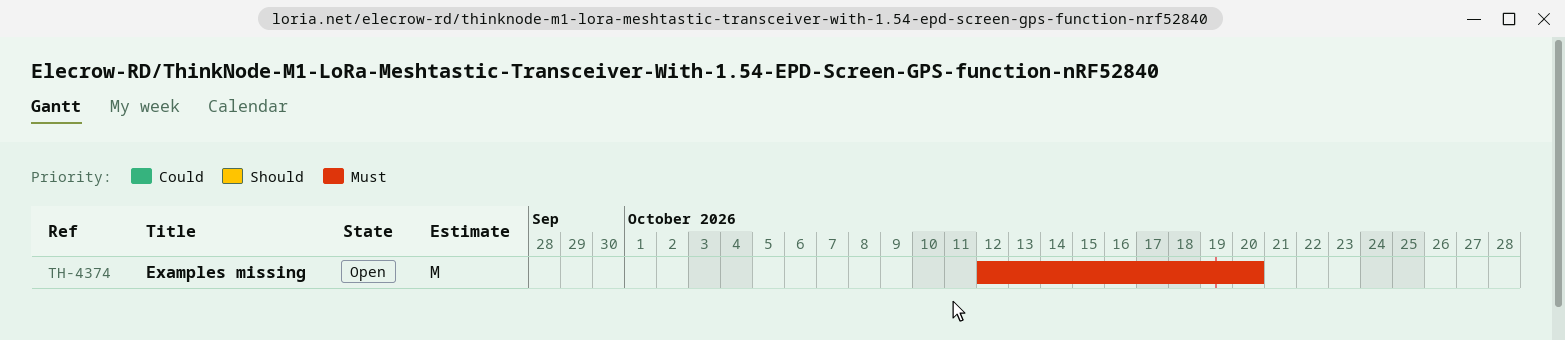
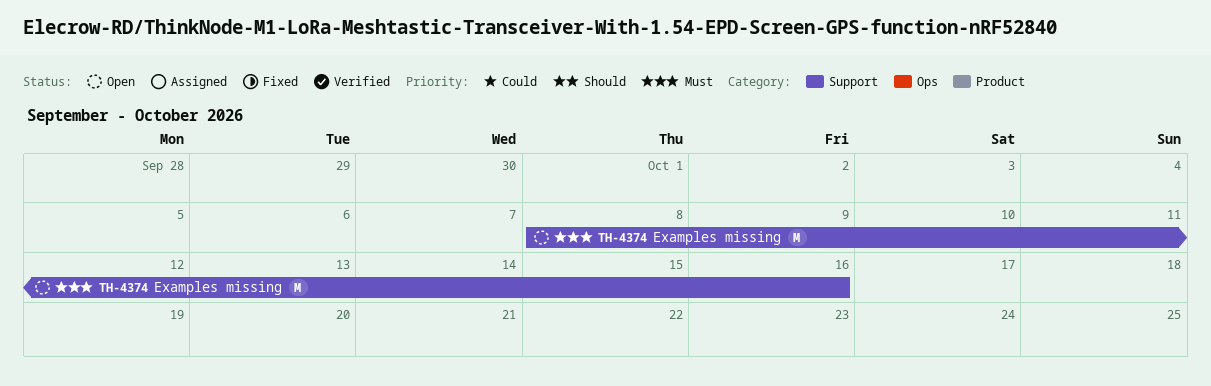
TH-4374, start: Oct 12 -> Oct 8
TH-4374, due: Oct 20 -> Oct 16

